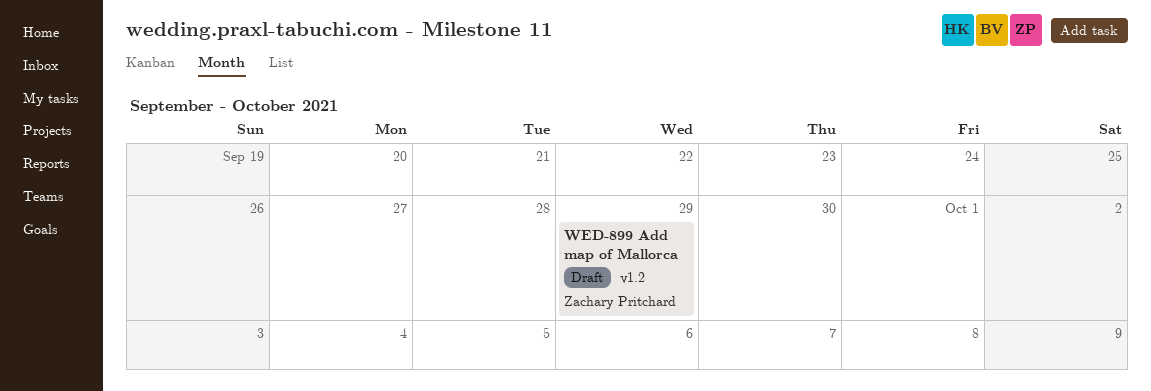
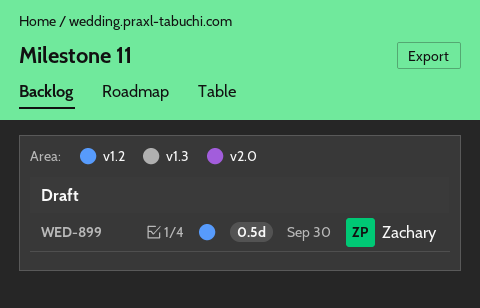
WED-899, due: Sep 29 -> Sep 30

